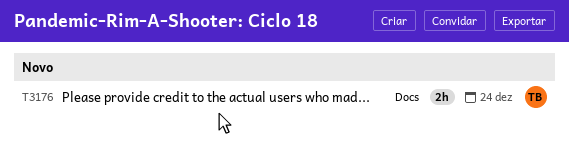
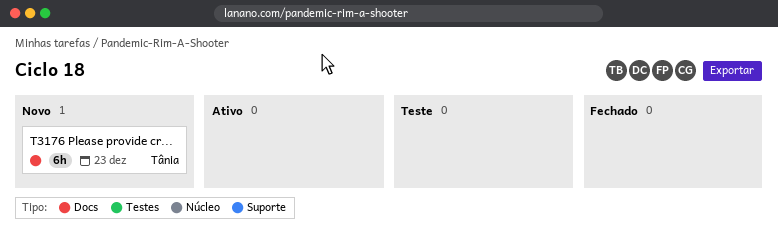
T3176, estimate: 2h -> 6h
T3176, due: Dec 24 -> Dec 23

